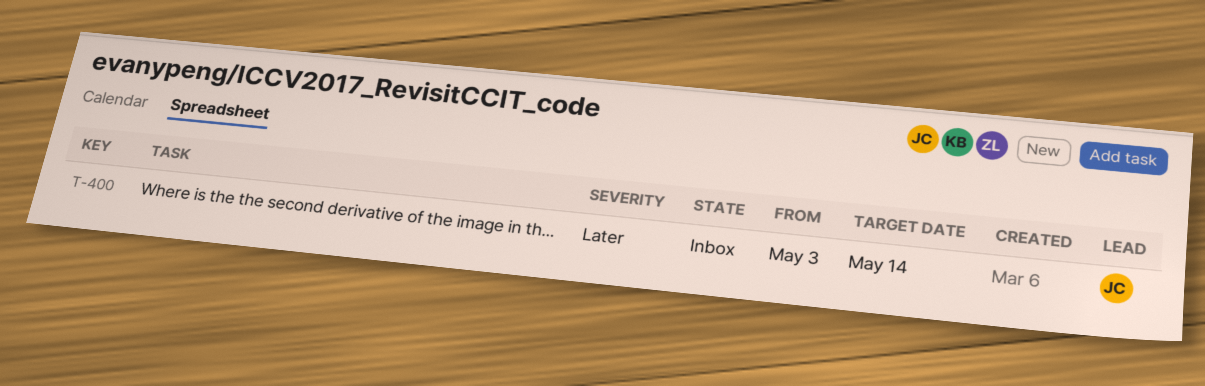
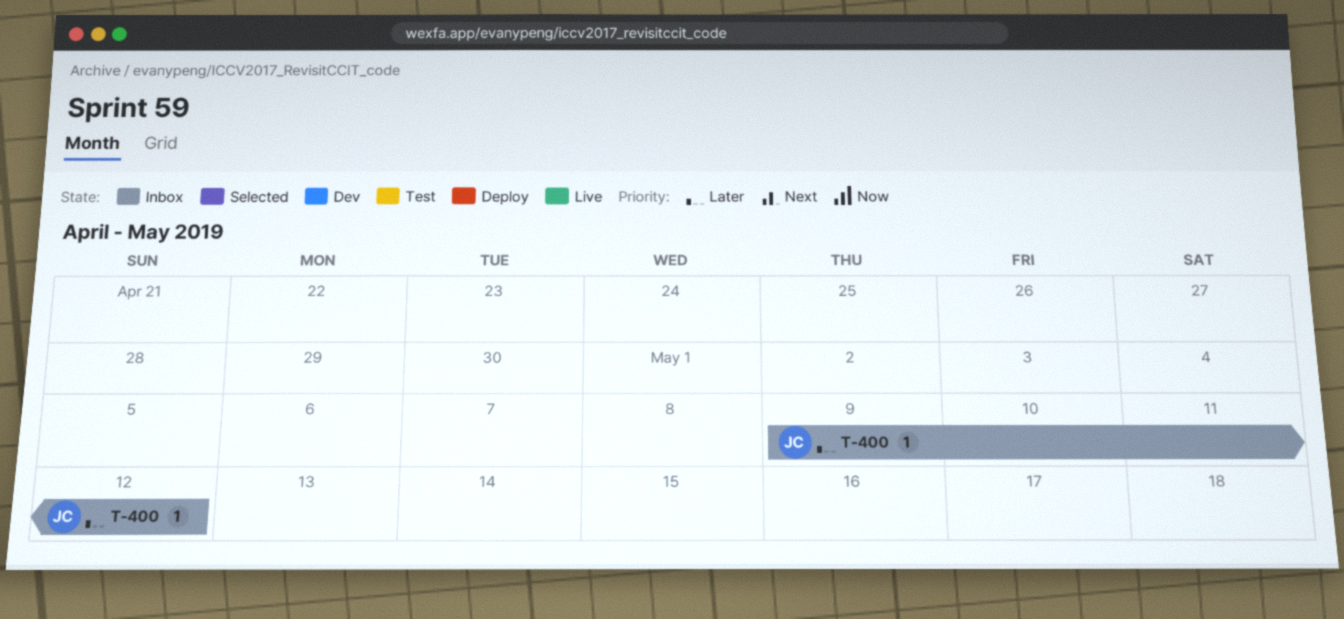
T-400, start: May 3 -> May 9
T-400, due: May 14 -> May 12

